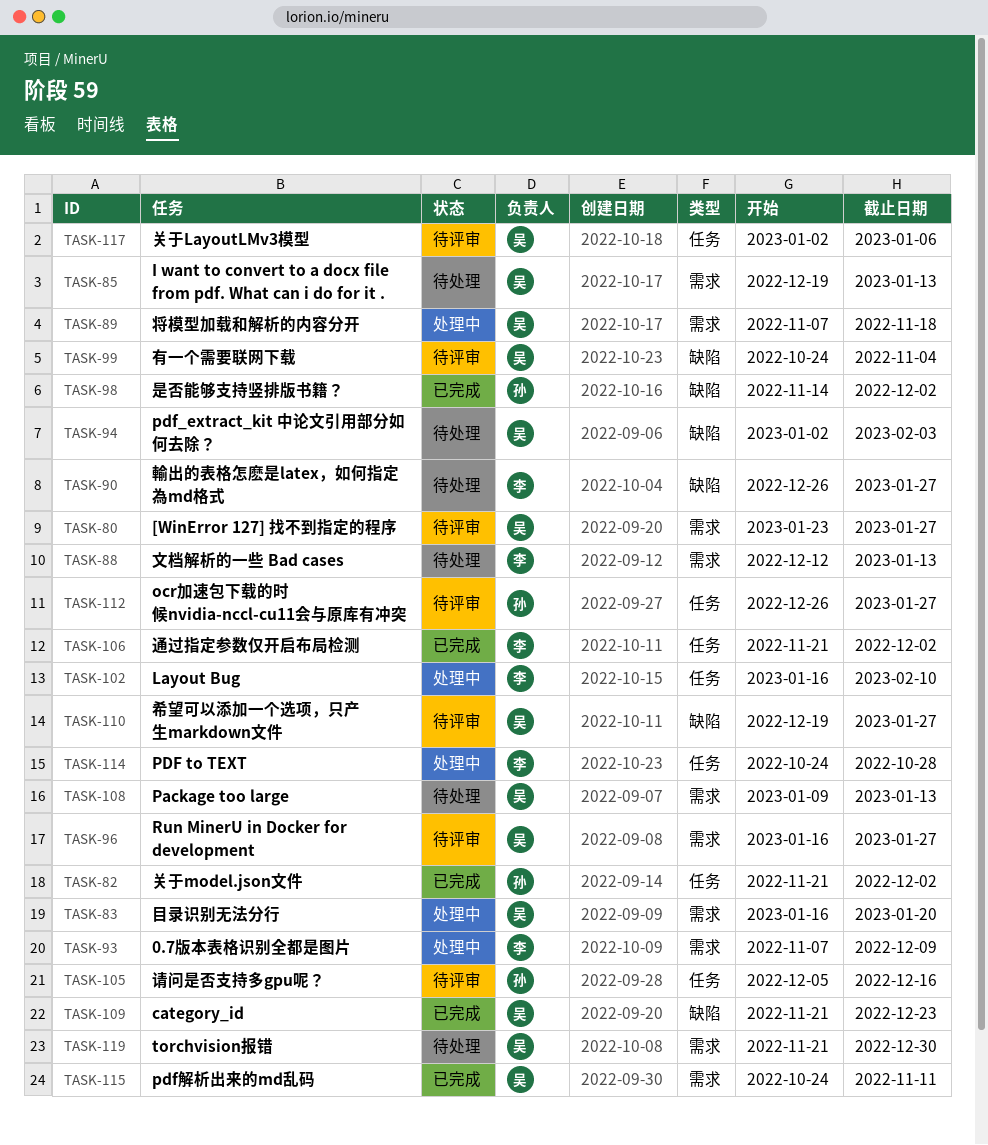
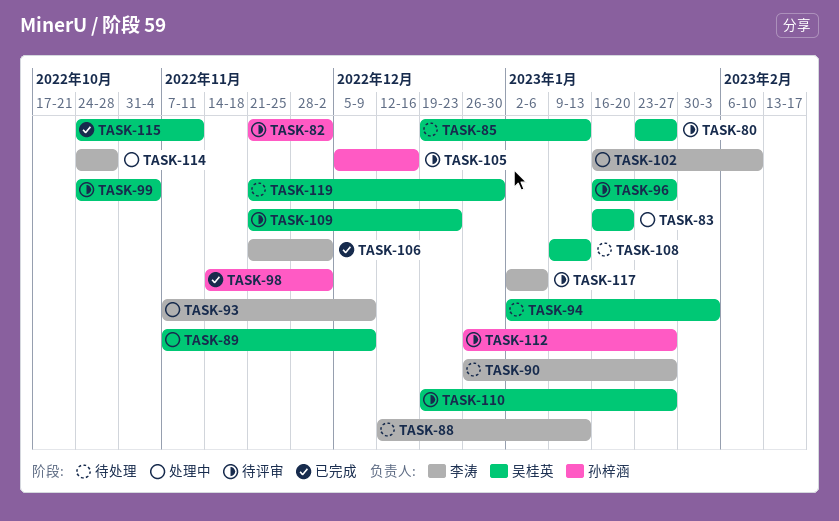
TASK-82, status: 已完成 -> 待评审
TASK-89, due: Nov 18 -> Dec 9
TASK-109, status: 已完成 -> 待评审
TASK-117, owner: 吴桂英 -> 李涛

